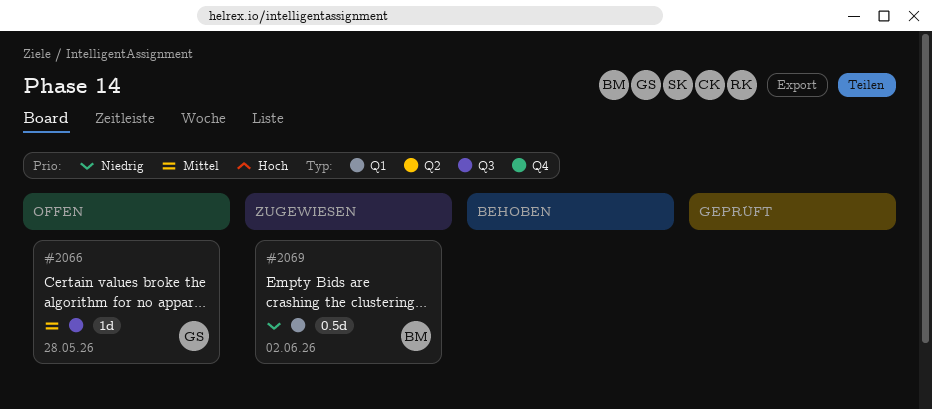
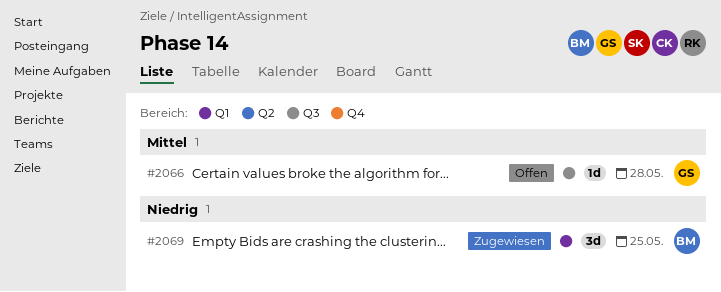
#2069, estimate: 0.5d -> 3d
#2069, due: Jun 2 -> May 25

